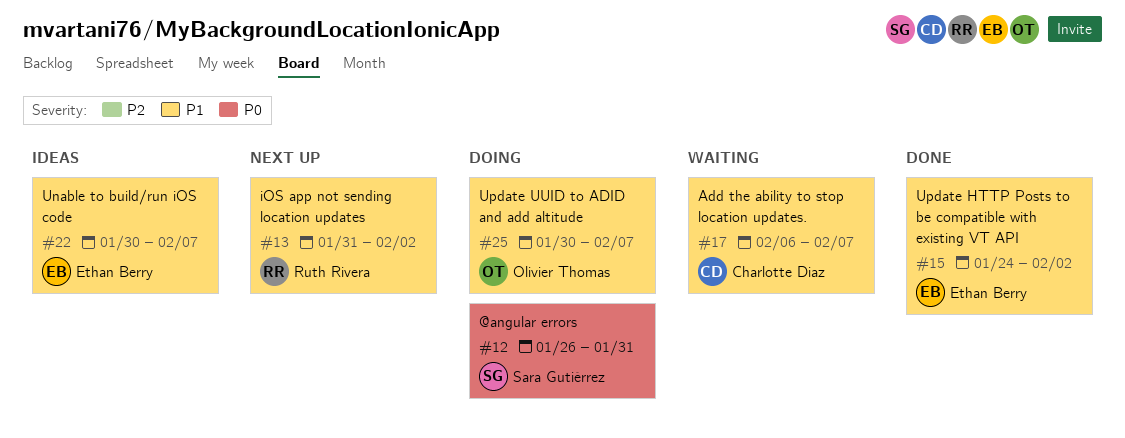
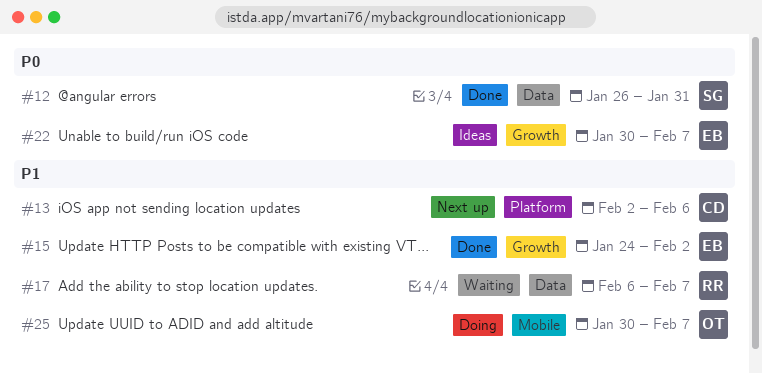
#12, status: Doing -> Done
#13, owner: Ruth Rivera -> Charlotte Diaz
#13, start: Jan 31 -> Feb 2
#13, due: Feb 2 -> Feb 6
#17, owner: Charlotte Diaz -> Ruth Rivera
#22, priority: P1 -> P0

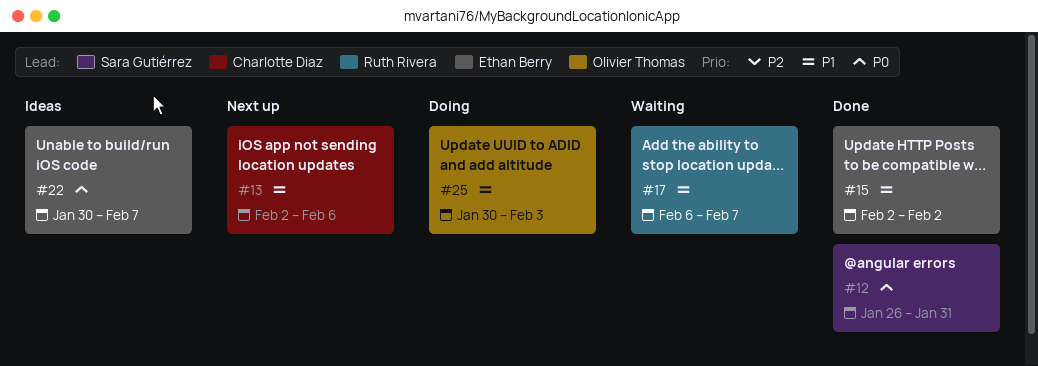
#15, start: Jan 24 -> Feb 2
#25, due: Feb 7 -> Feb 3

